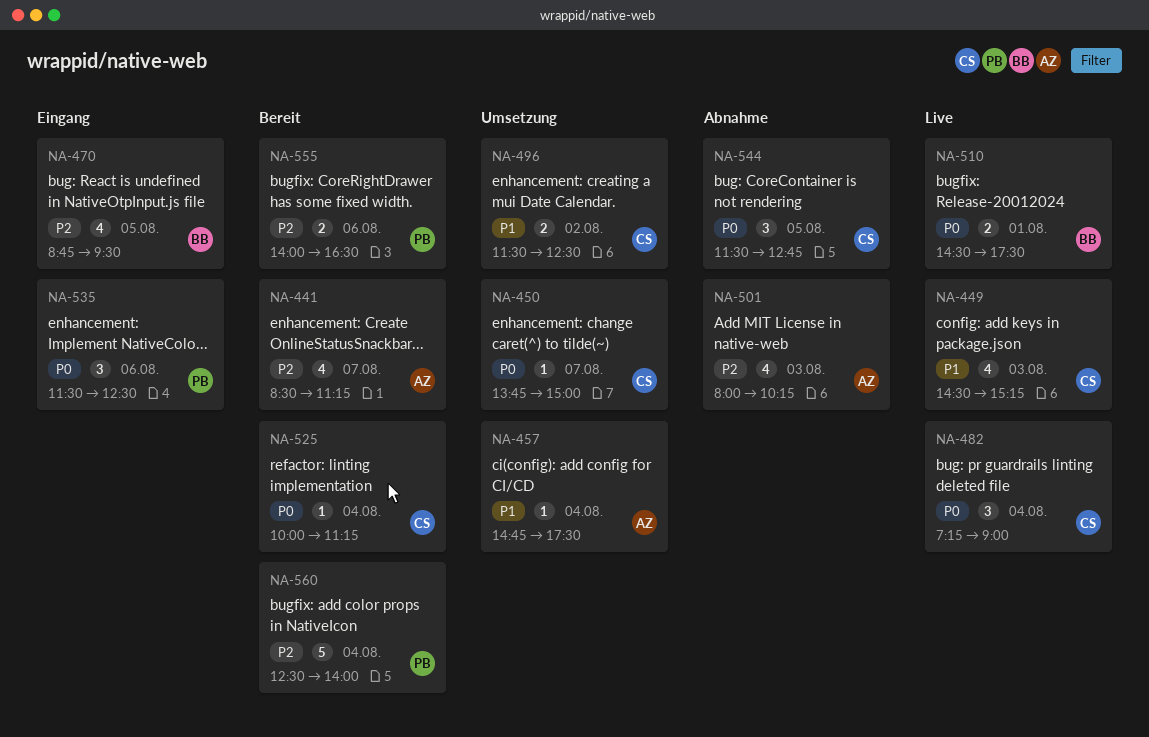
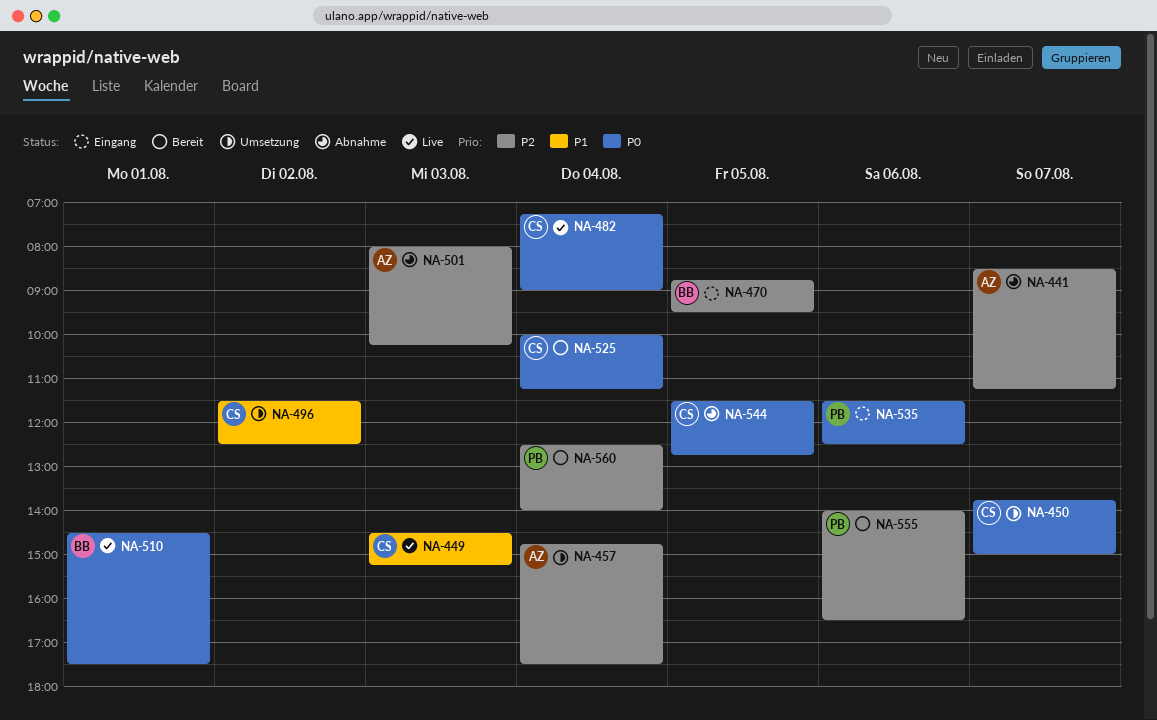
NA-441, status: Bereit -> Abnahme
NA-457, priority: P1 -> P2

